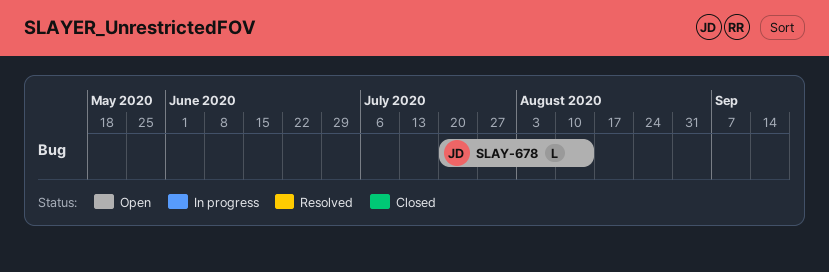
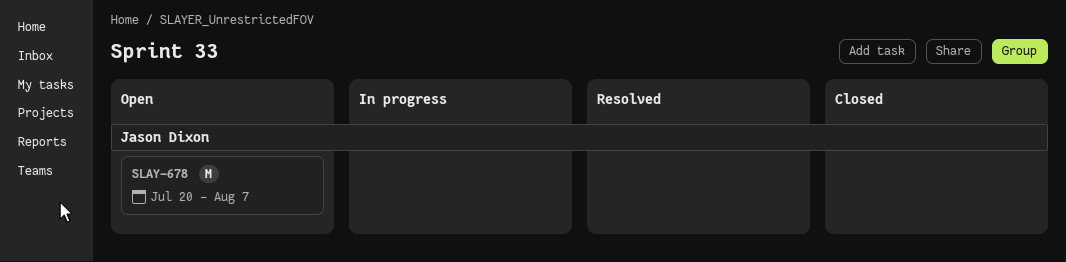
SLAY-678, estimate: L -> M
SLAY-678, due: Aug 14 -> Aug 7

